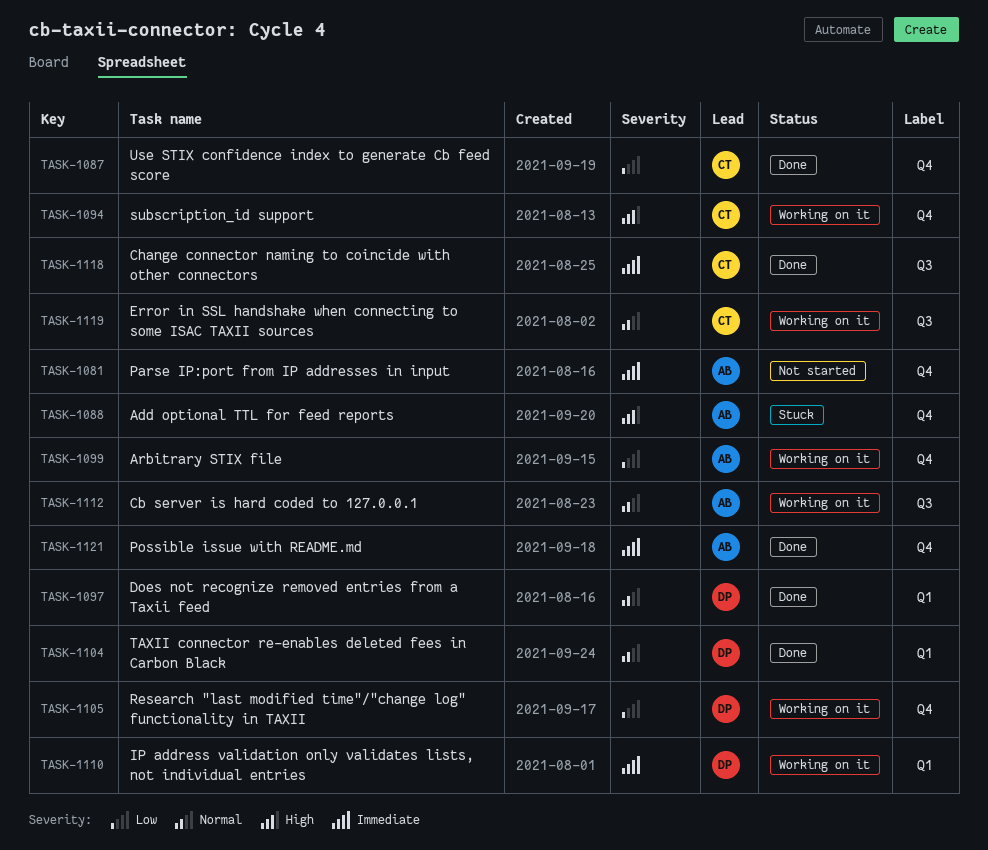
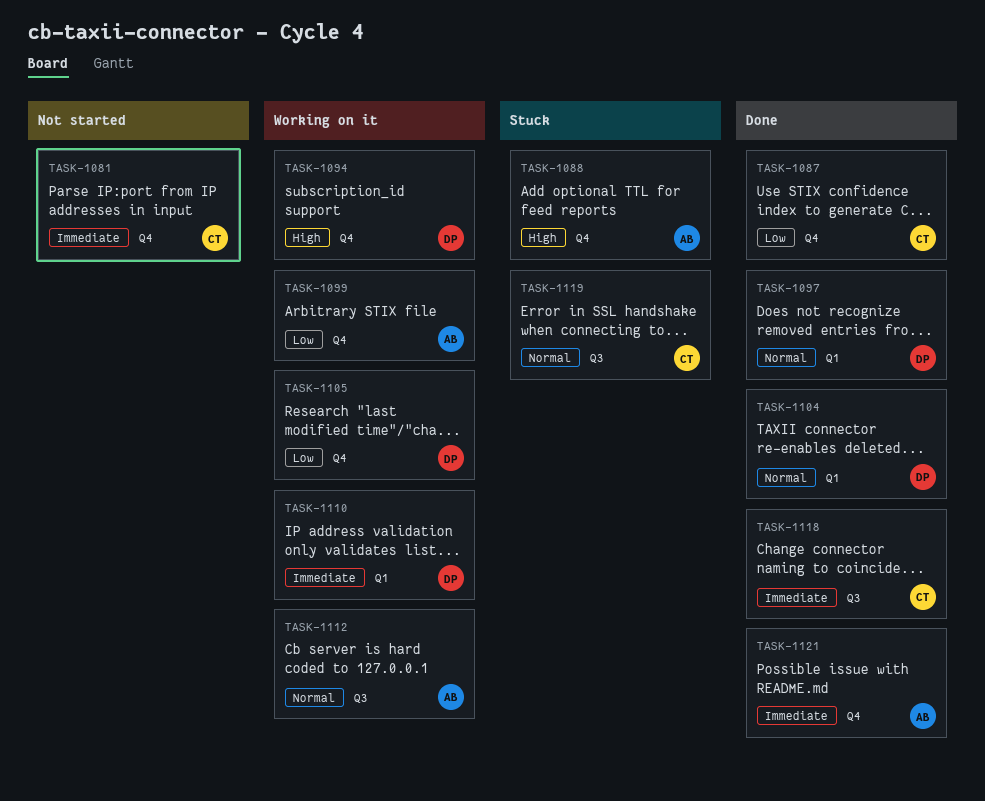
TASK-1081, owner: AB -> CT
TASK-1094, owner: CT -> DP
TASK-1119, status: Working on it -> Stuck

